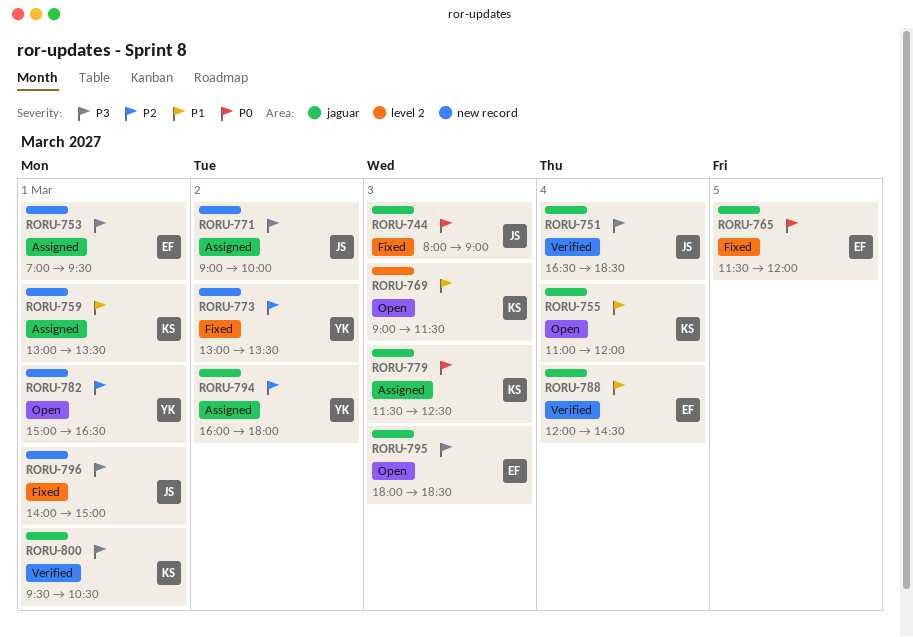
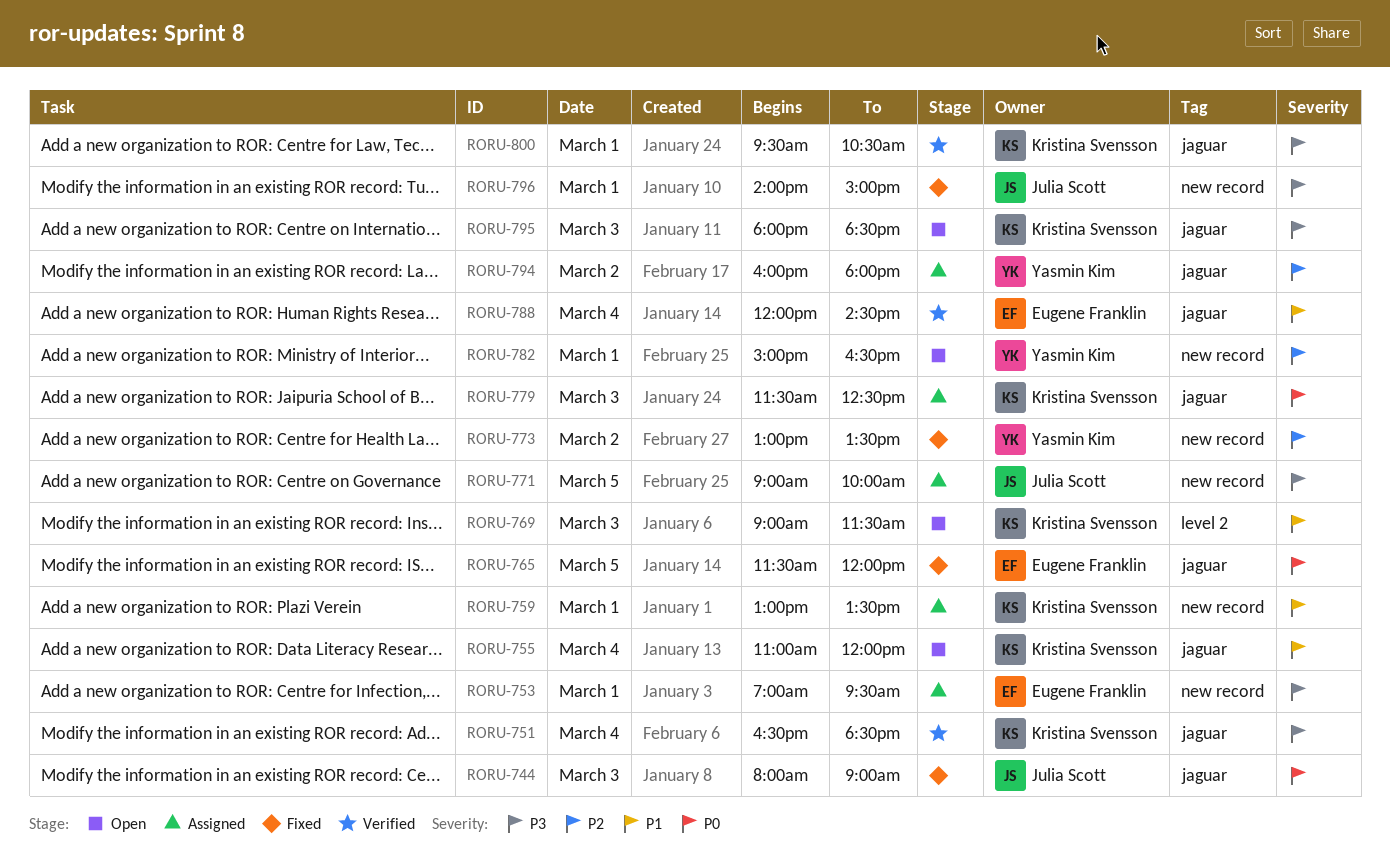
RORU-751, owner: Julia Scott -> Kristina Svensson
RORU-771, day: Mar 2 -> Mar 5
RORU-795, owner: Eugene Franklin -> Kristina Svensson

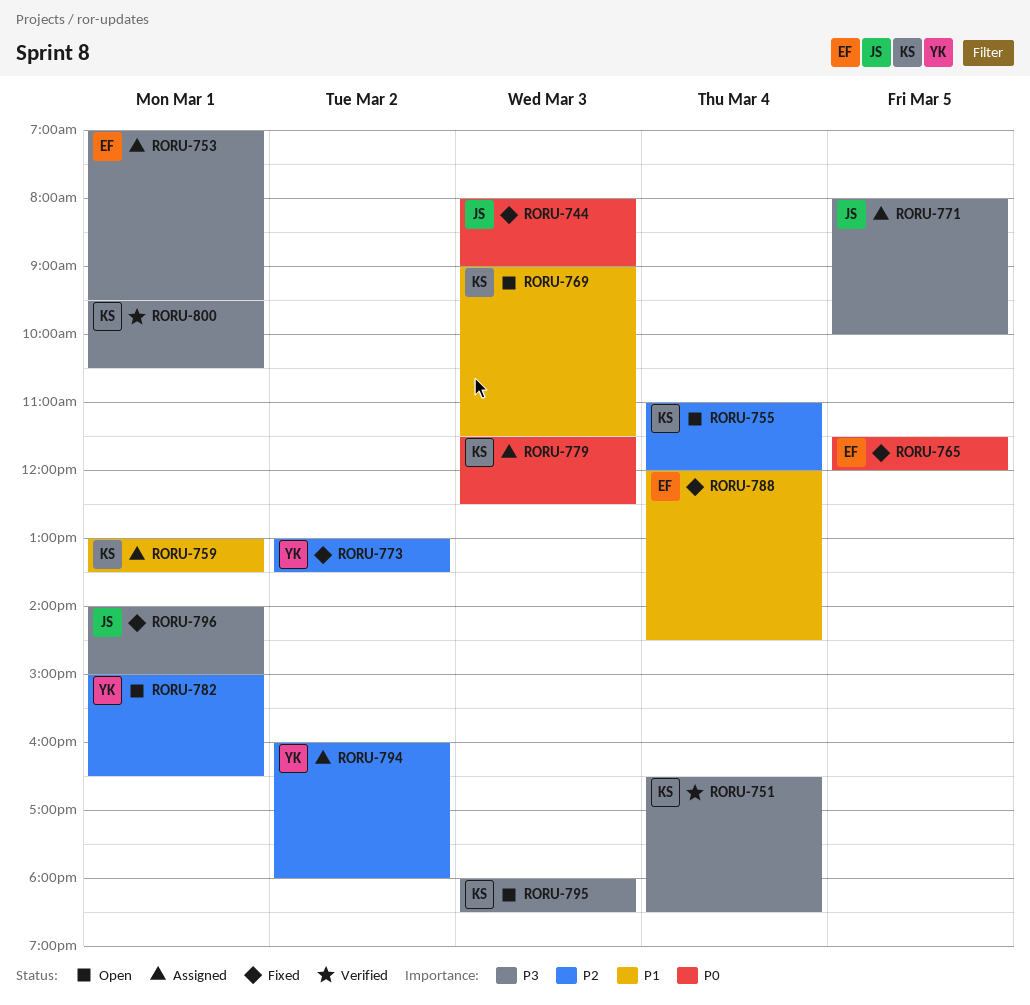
RORU-755, priority: P1 -> P2
RORU-771, begins: 09:00 -> 08:00
RORU-788, status: Verified -> Fixed

